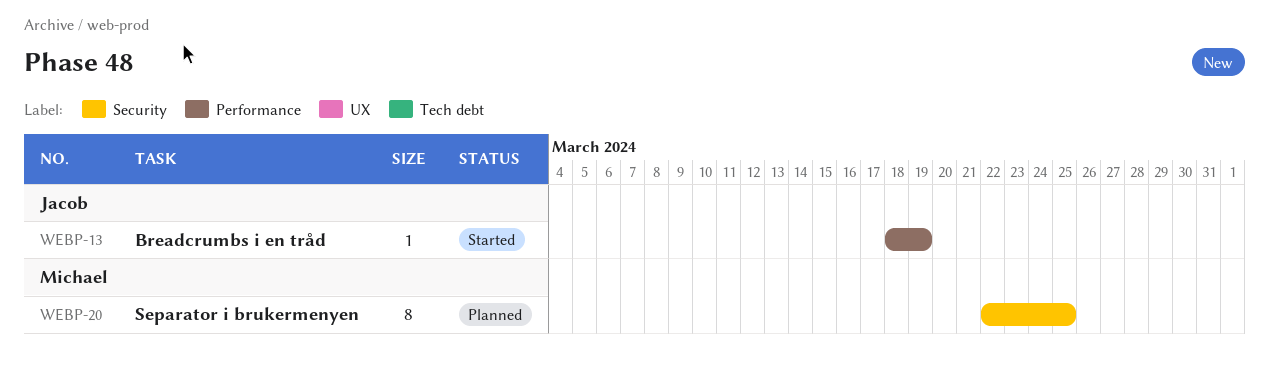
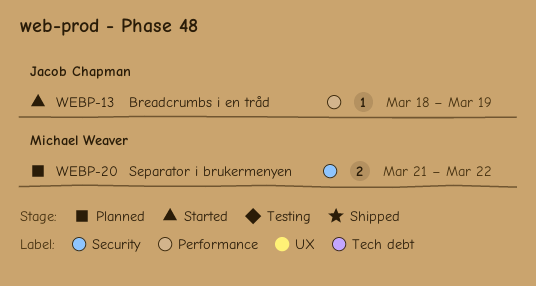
WEBP-20, estimate: 8 -> 2
WEBP-20, start: Mar 22 -> Mar 21
WEBP-20, due: Mar 25 -> Mar 22

